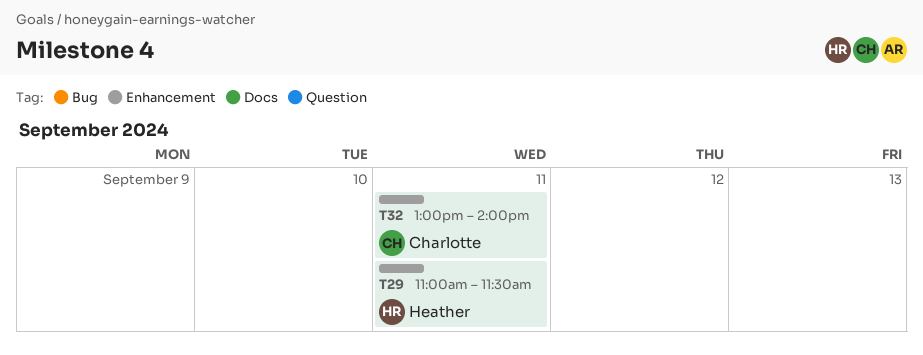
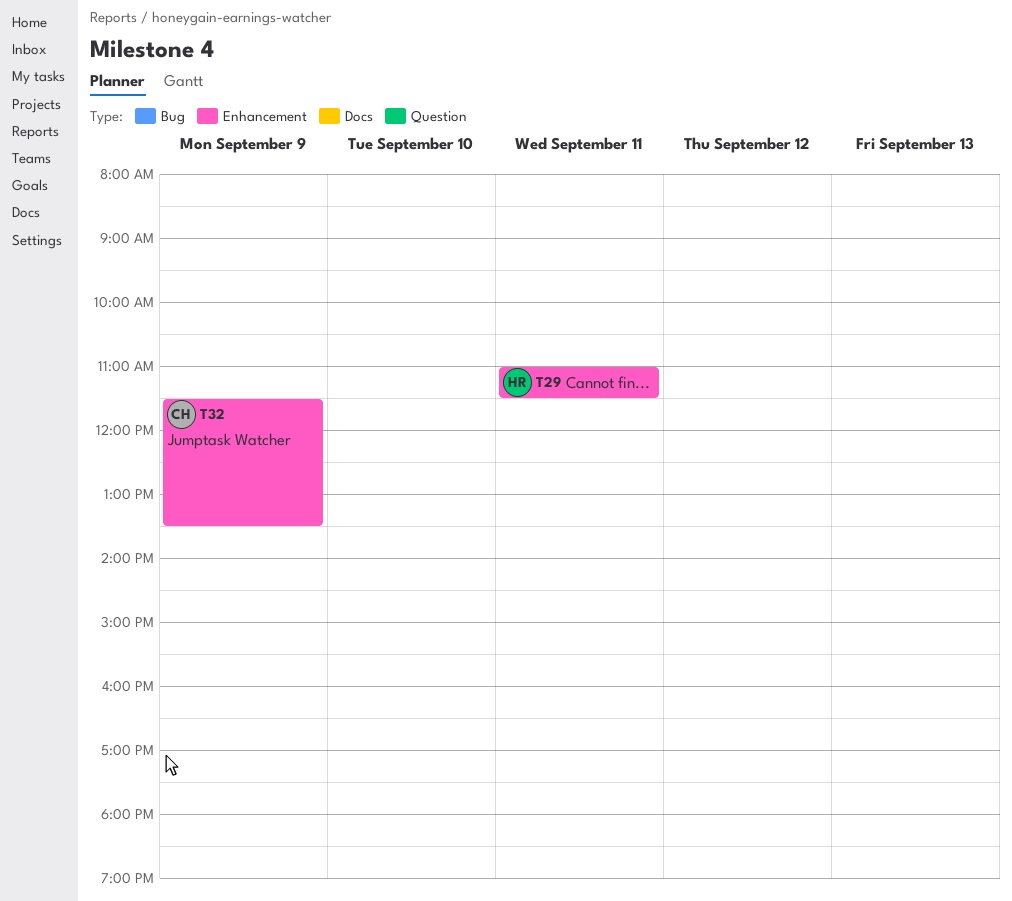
T32, day: Sep 11 -> Sep 9
T32, begins: 13:00 -> 11:30
T32, ends: 14:00 -> 13:30

